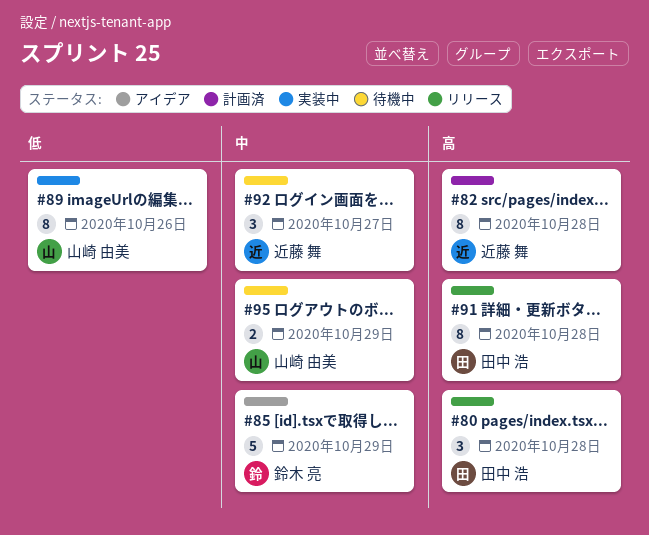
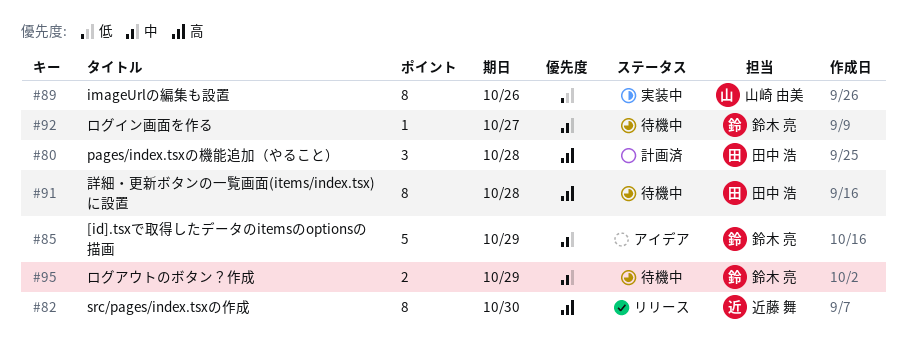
#80, status: リリース -> 計画済
#82, status: 計画済 -> リリース
#82, due: Oct 28 -> Oct 30
#91, status: リリース -> 待機中
#92, owner: 近藤 舞 -> 鈴木 亮
#92, estimate: 3 -> 1
#95, owner: 山崎 由美 -> 鈴木 亮

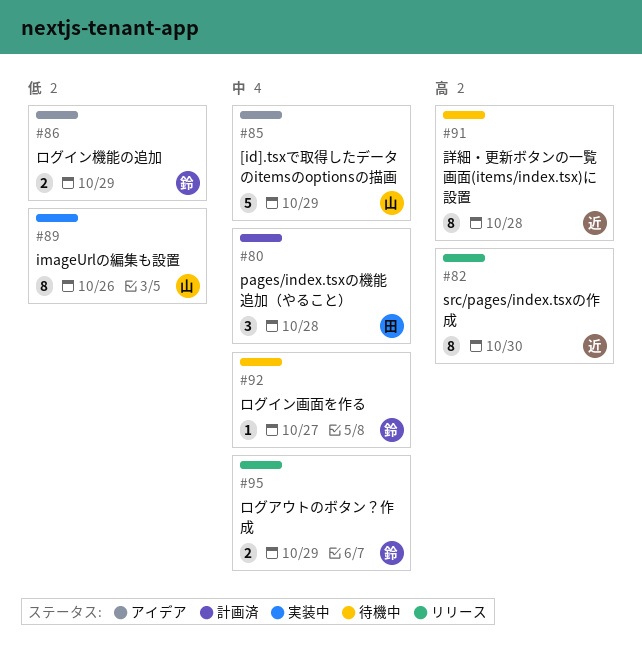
#80, priority: 高 -> 中
#85, owner: 鈴木 亮 -> 山崎 由美
#86: none -> present
#91, owner: 田中 浩 -> 近藤 舞
#95, status: 待機中 -> リリース

